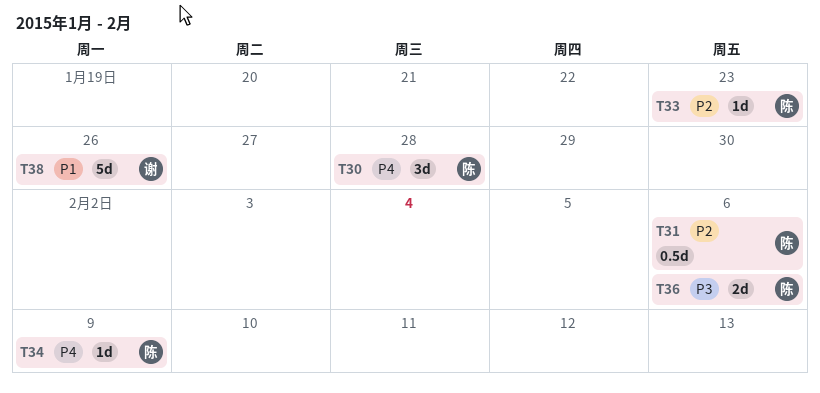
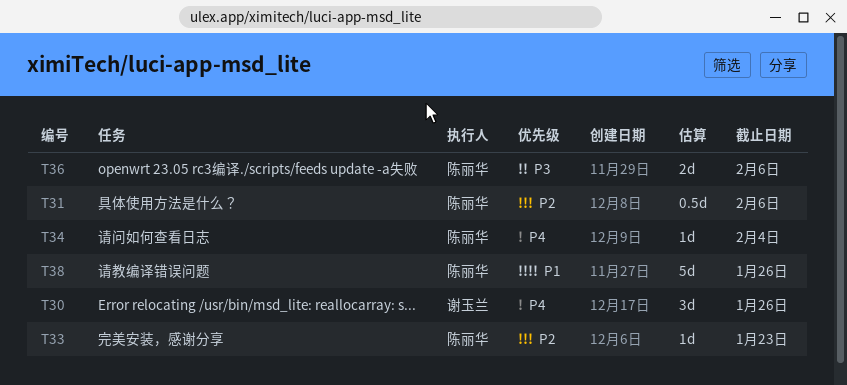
T30, owner: 陈丽华 -> 谢玉兰
T30, due: Jan 28 -> Jan 26
T34, due: Feb 9 -> Feb 4
T38, owner: 谢玉兰 -> 陈丽华

